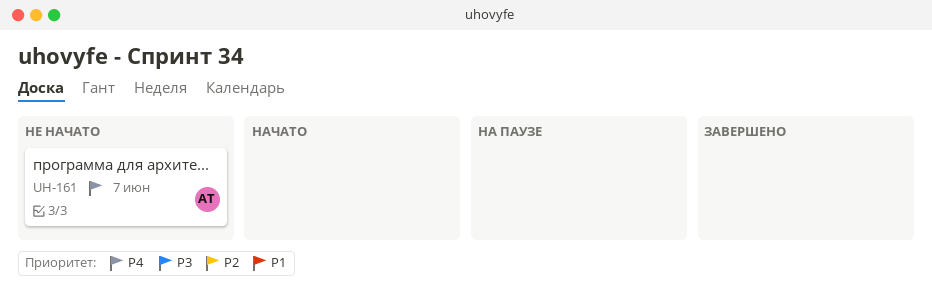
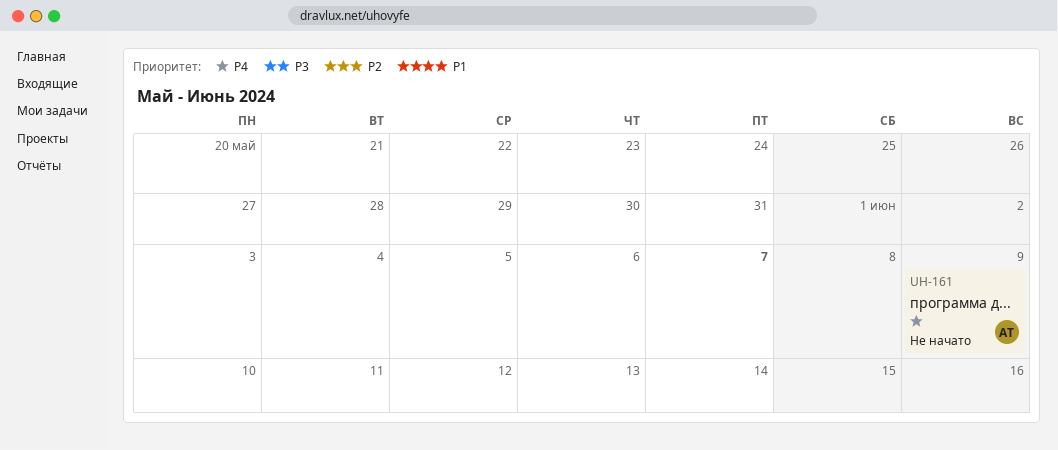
UH-161, due: Jun 7 -> Jun 9

